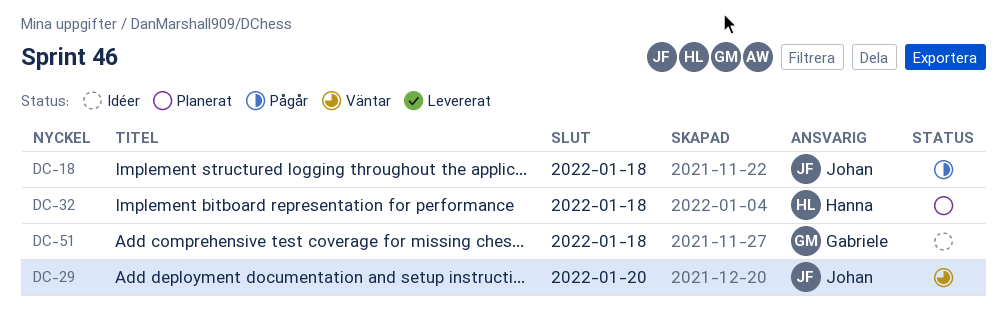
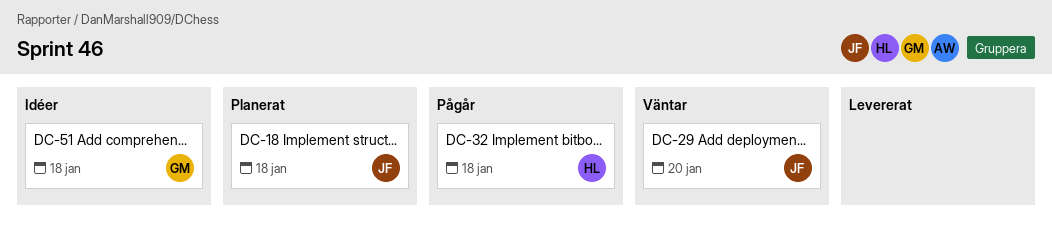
DC-18, status: Pågår -> Planerat
DC-32, status: Planerat -> Pågår

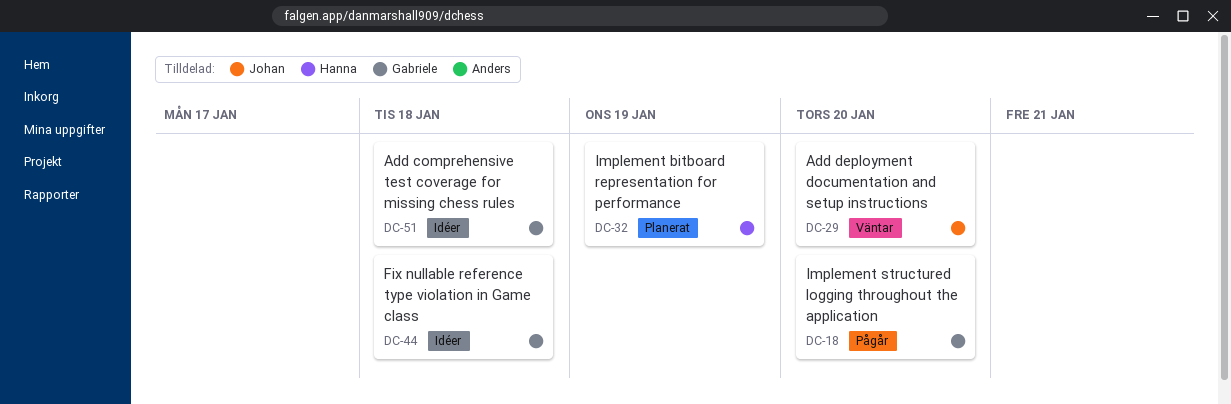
DC-18, status: Planerat -> Pågår
DC-18, owner: Johan -> Gabriele
DC-18, due: Jan 18 -> Jan 20
DC-32, status: Pågår -> Planerat
DC-32, due: Jan 18 -> Jan 19
DC-44: none -> present

